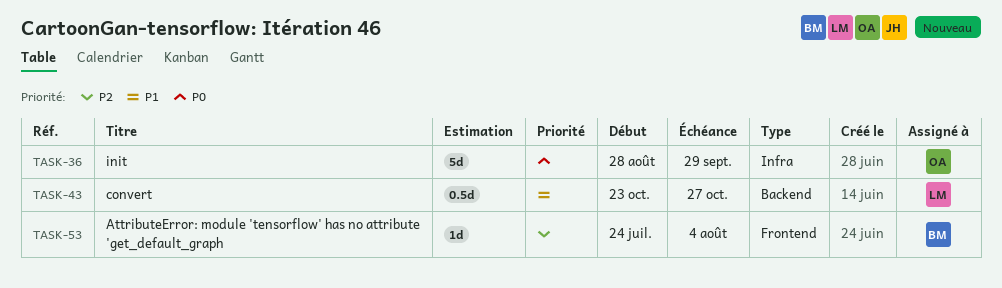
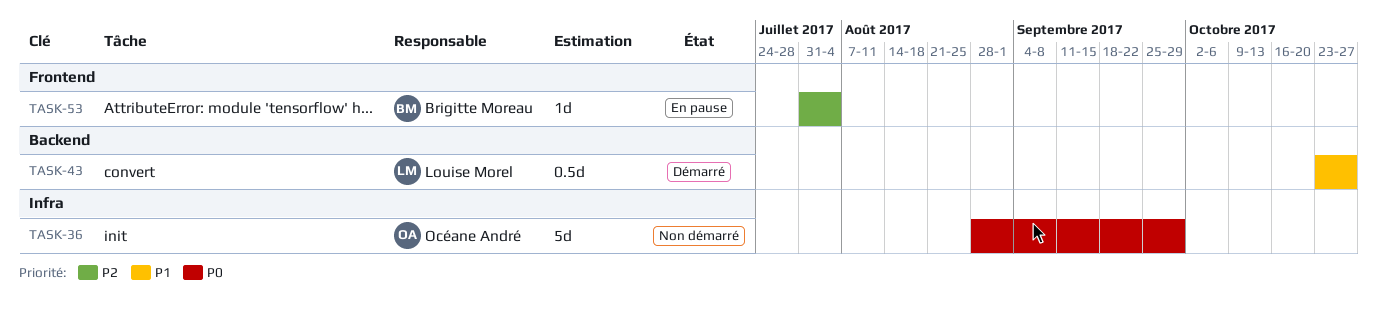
TASK-53, start: Jul 24 -> Jul 31

